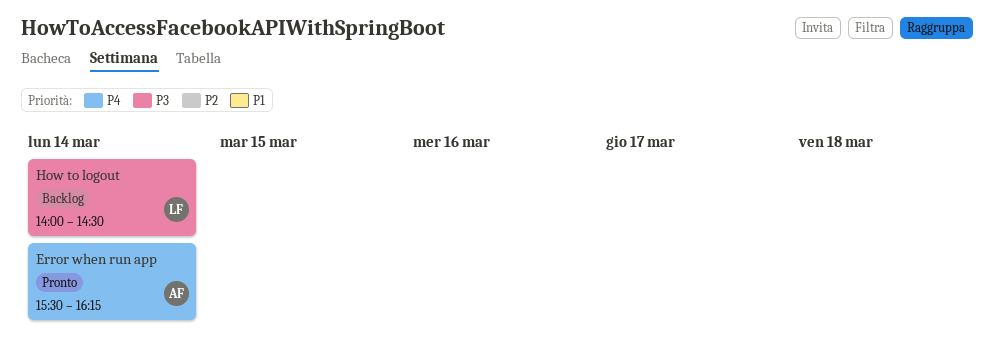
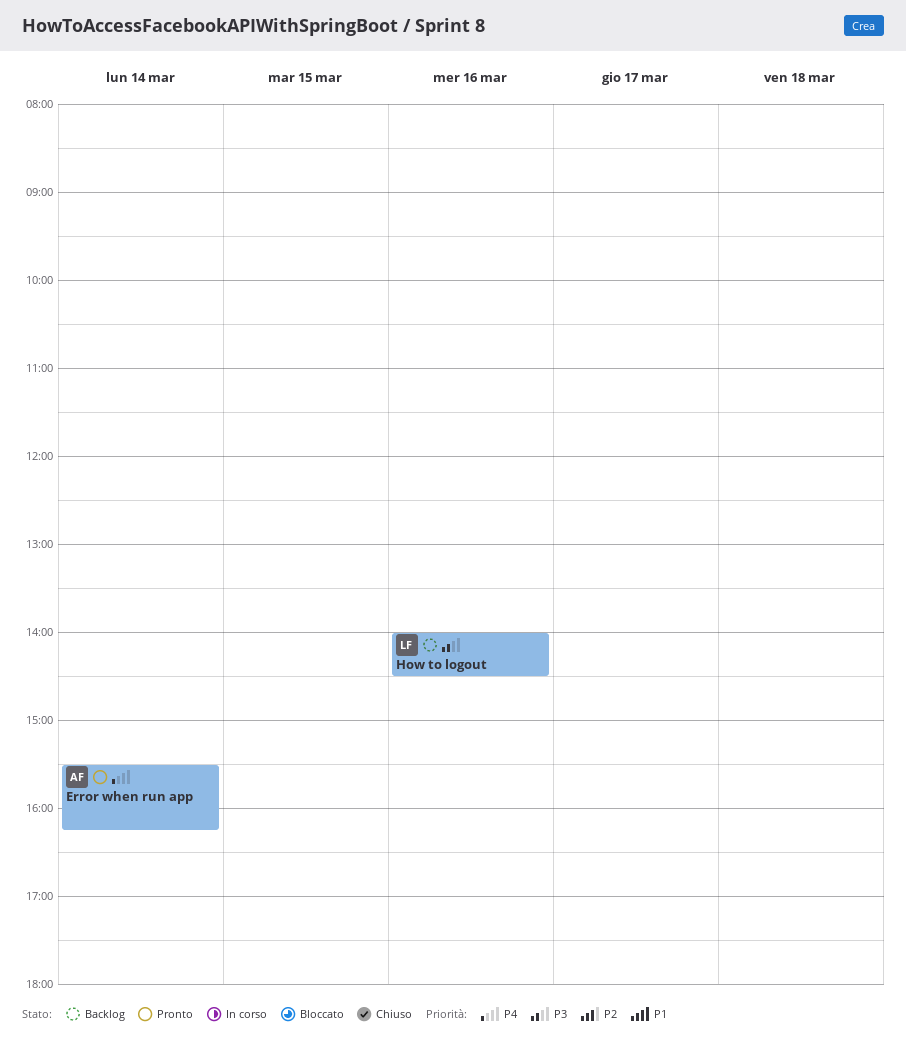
How to logout, day: Mar 14 -> Mar 16

